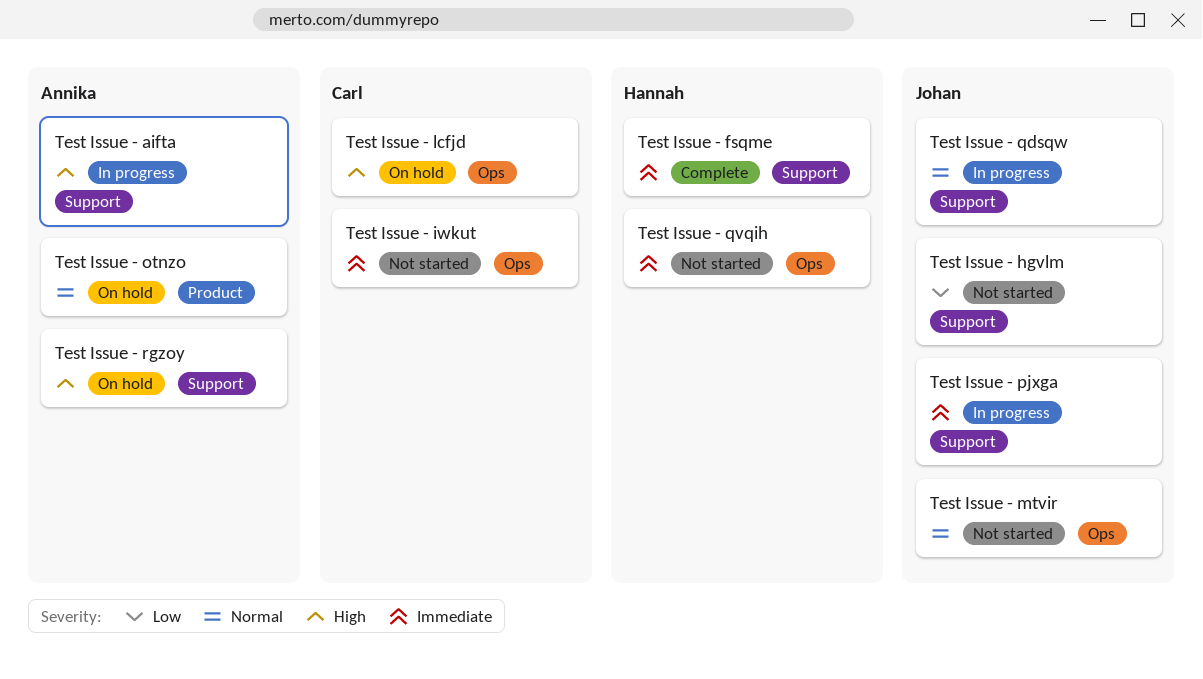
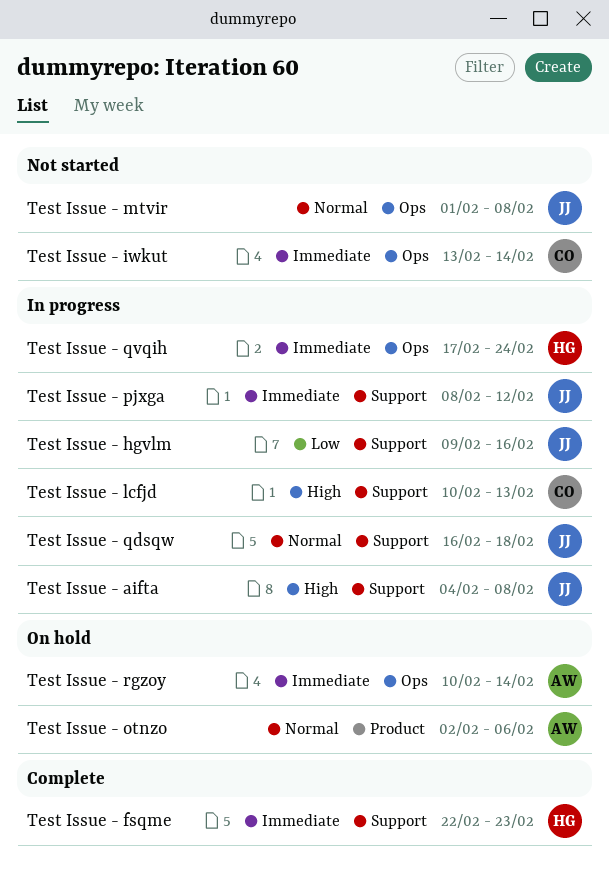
Test Issue - aifta, owner: Annika -> Johan
Test Issue - hgvlm, status: Not started -> In progress
Test Issue - lcfjd, status: On hold -> In progress
Test Issue - lcfjd, label: Ops -> Support
Test Issue - qvqih, status: Not started -> In progress
Test Issue - rgzoy, priority: High -> Immediate
Test Issue - rgzoy, label: Support -> Ops

